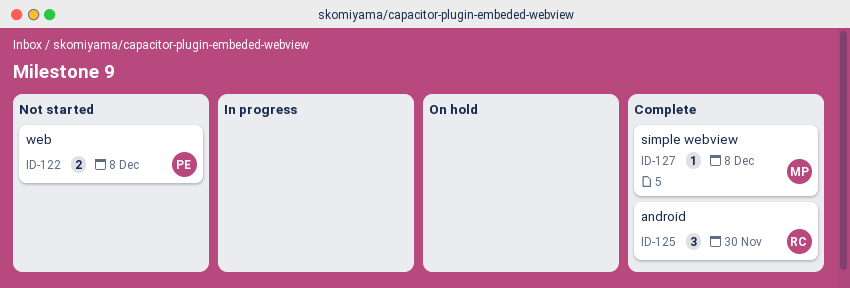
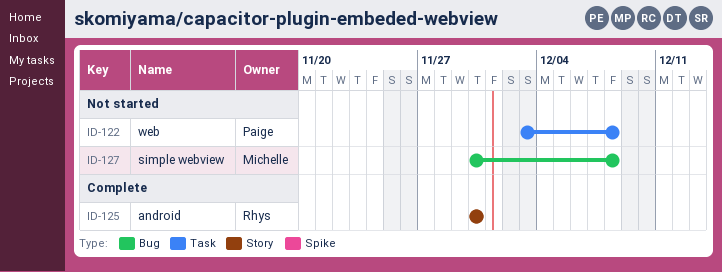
ID-127, status: Complete -> Not started

